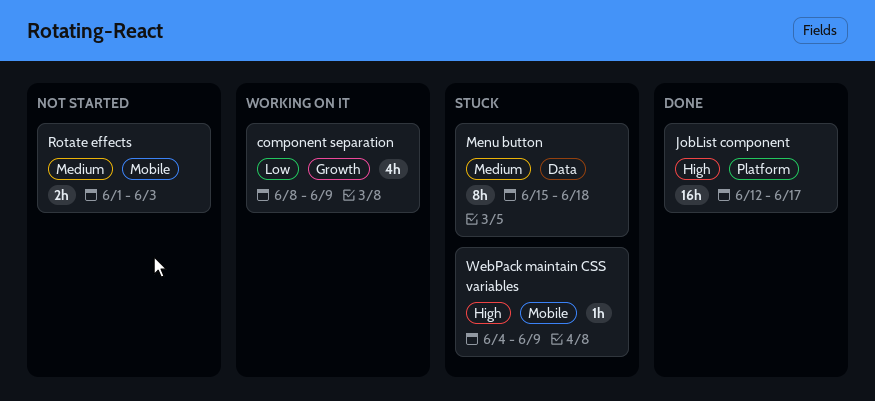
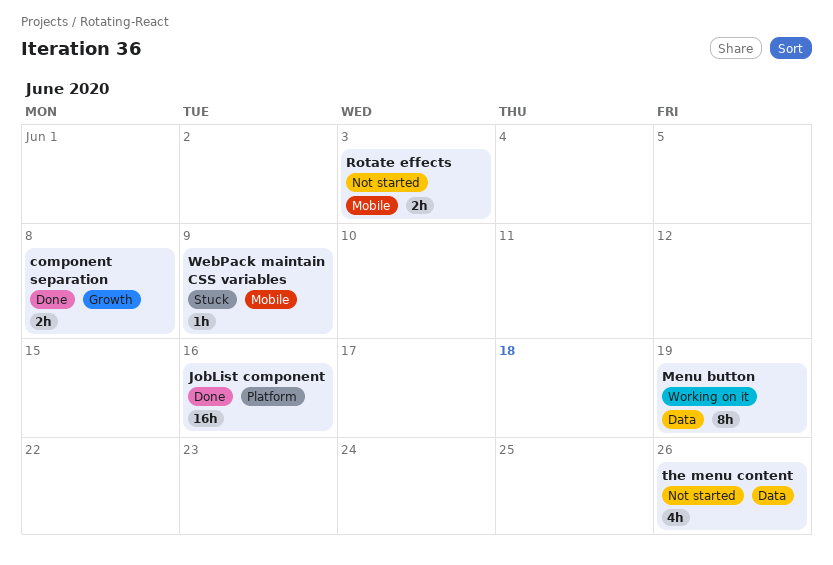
component separation, status: Working on it -> Done
component separation, estimate: 4h -> 2h
component separation, due: Jun 9 -> Jun 8
JobList component, due: Jun 17 -> Jun 16
Menu button, status: Stuck -> Working on it
Menu button, due: Jun 18 -> Jun 19
the menu content: none -> present

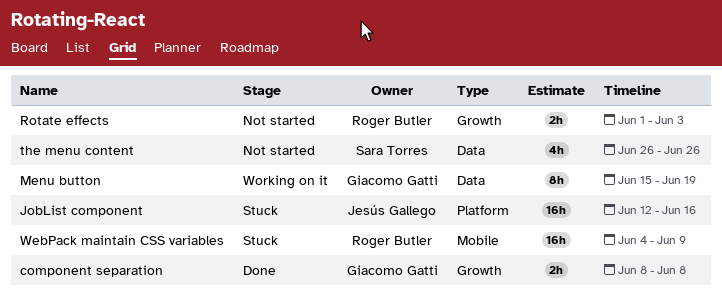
JobList component, status: Done -> Stuck
Rotate effects, label: Mobile -> Growth
WebPack maintain CSS variables, estimate: 1h -> 16h

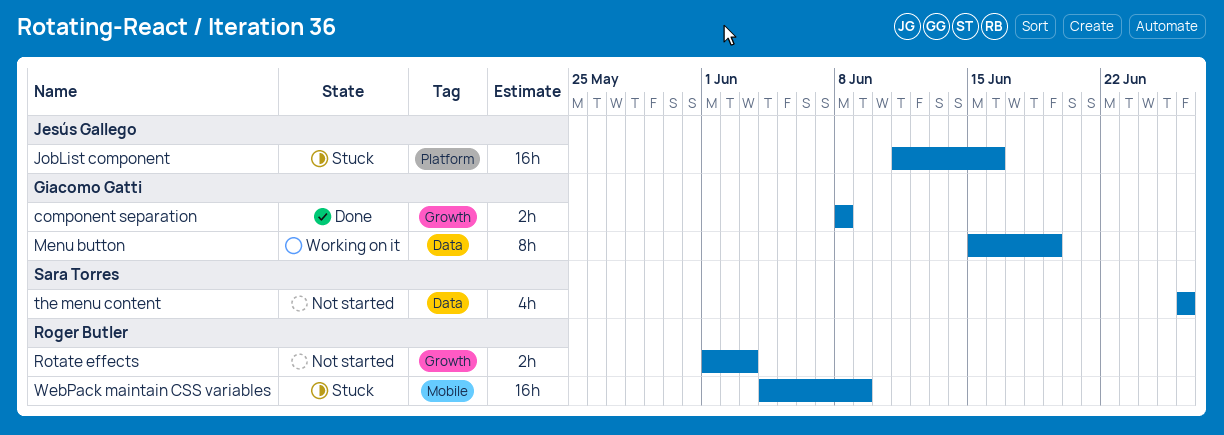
JobList component, start: Jun 12 -> Jun 11

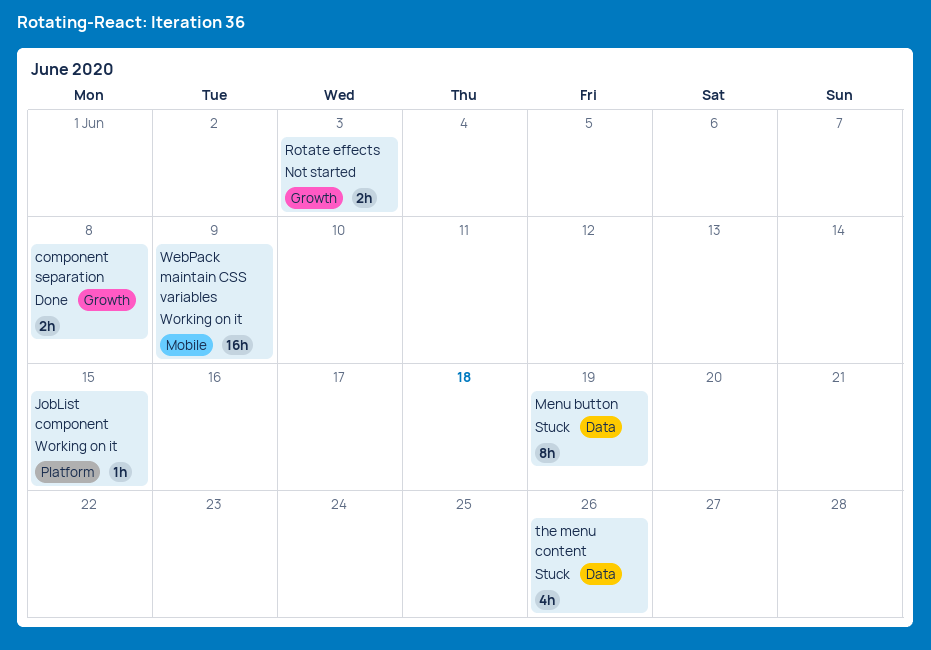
JobList component, status: Stuck -> Working on it
JobList component, estimate: 16h -> 1h
JobList component, due: Jun 16 -> Jun 15
Menu button, status: Working on it -> Stuck
the menu content, status: Not started -> Stuck
WebPack maintain CSS variables, status: Stuck -> Working on it

